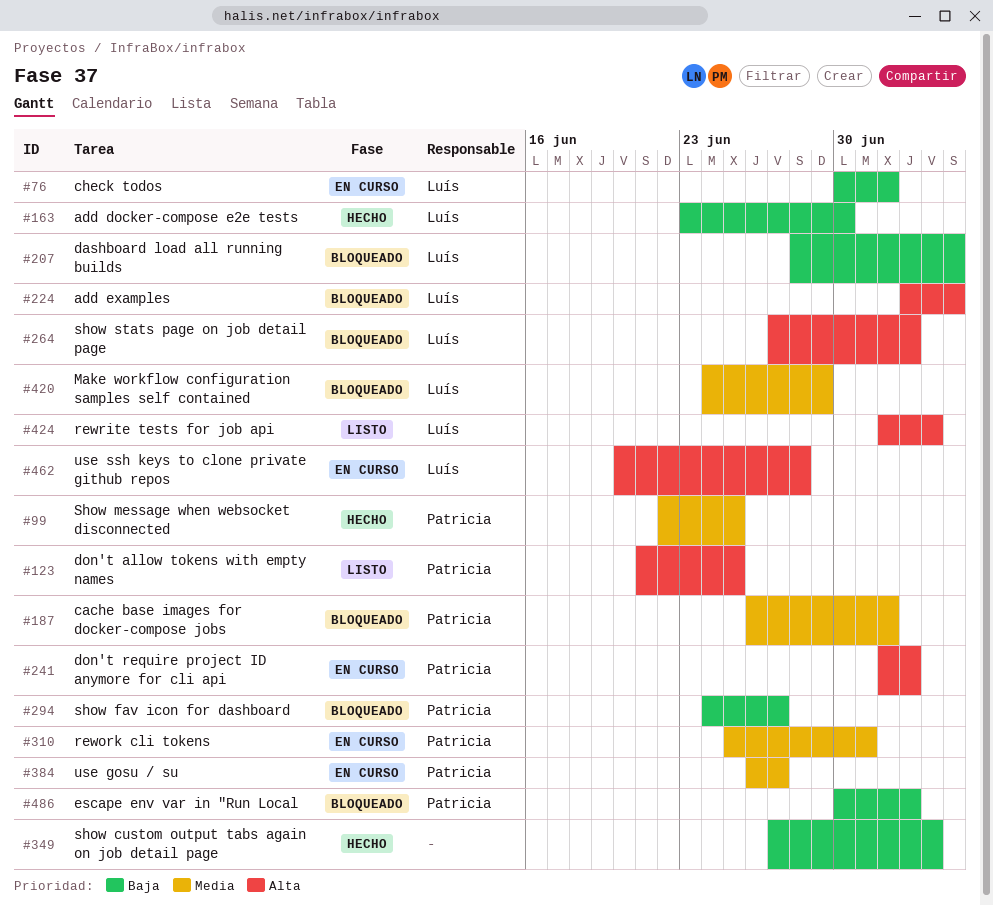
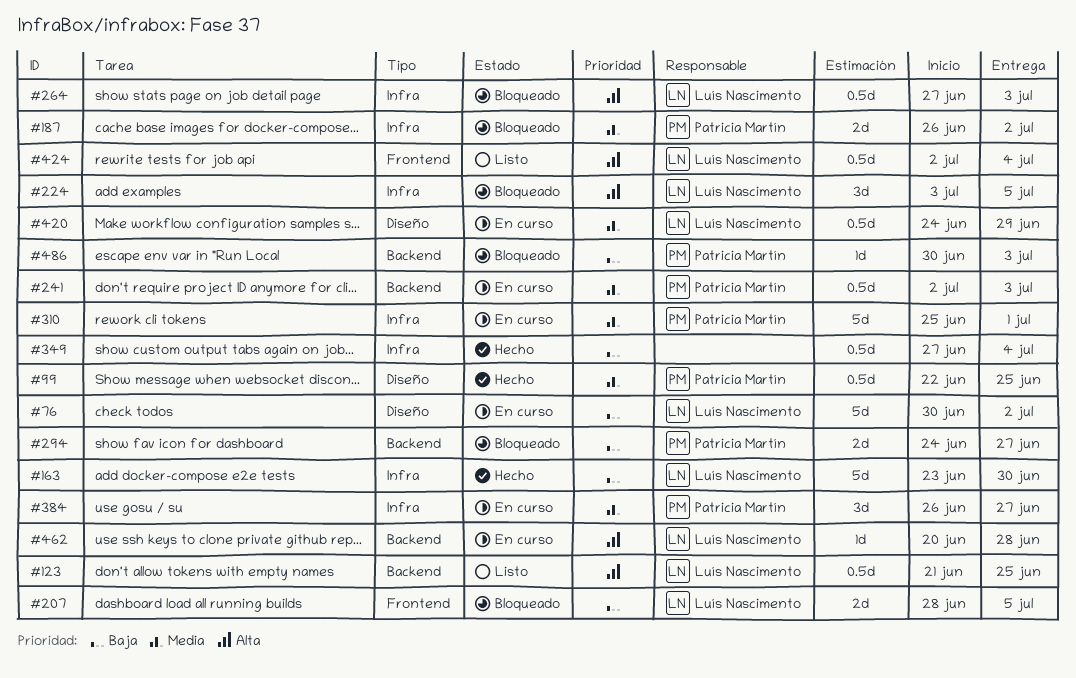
#123, owner: Patricia Martín -> Luís Nascimento
#241, priority: Alta -> Media
#420, status: Bloqueado -> En curso

